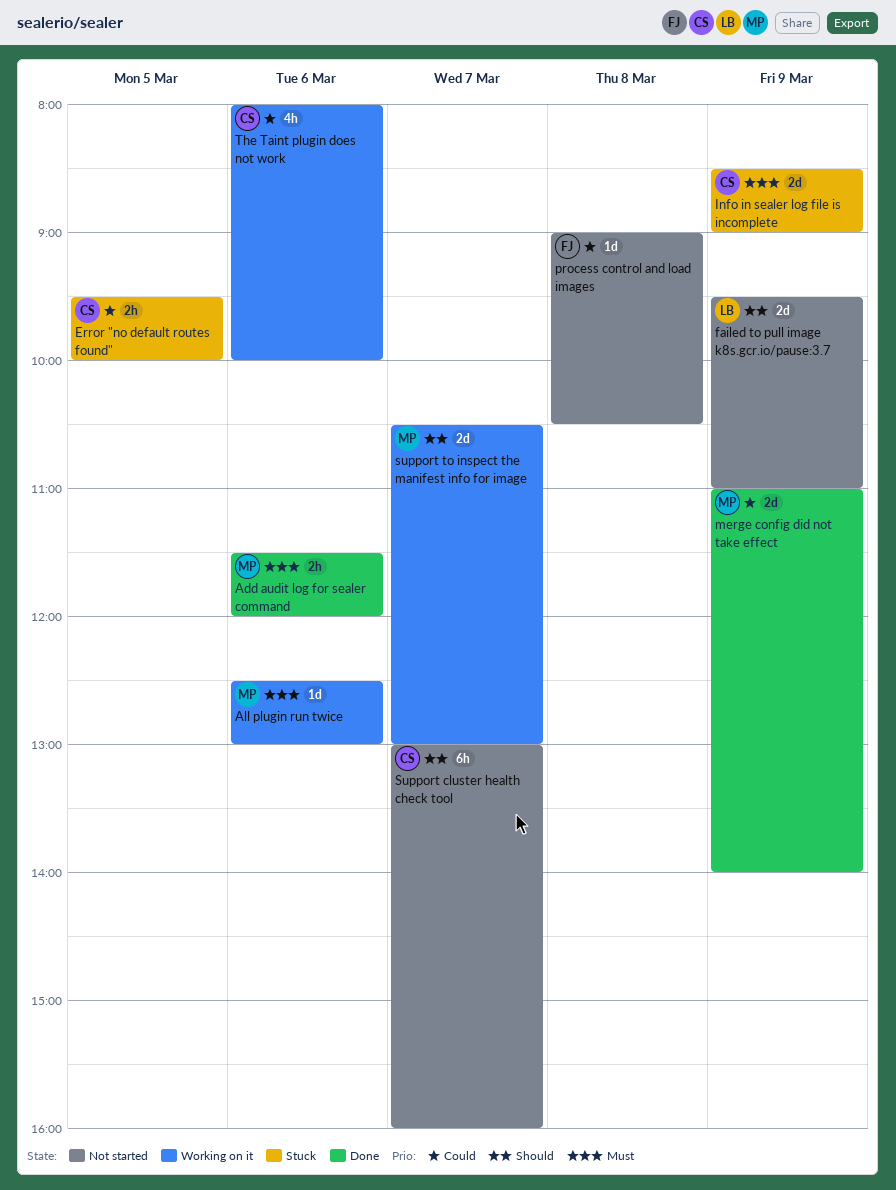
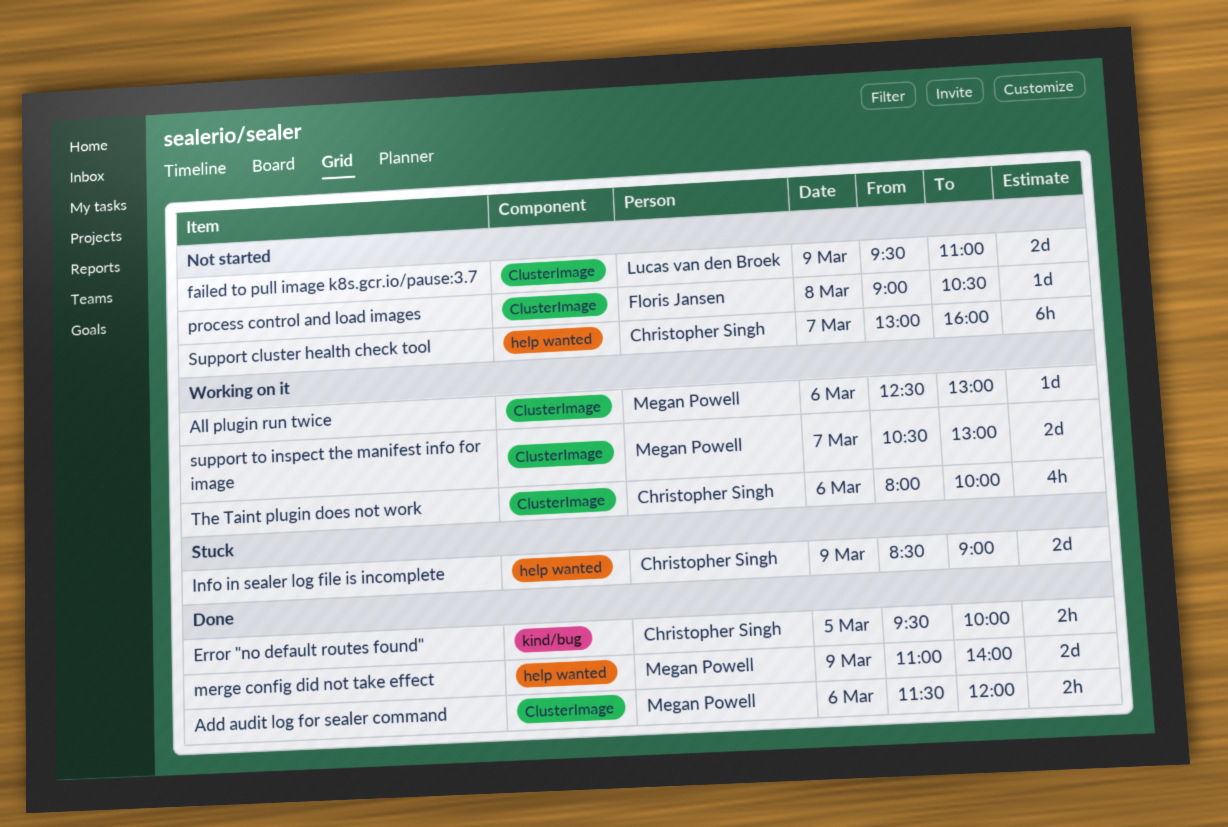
Error "no default routes found", status: Stuck -> Done

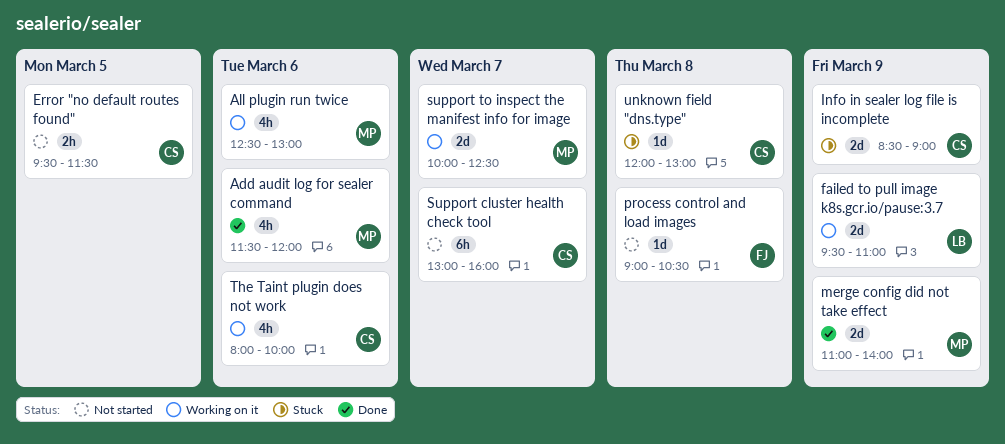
Add audit log for sealer command, estimate: 2h -> 4h
All plugin run twice, estimate: 1d -> 4h
Error "no default routes found", status: Done -> Not started
Error "no default routes found", ends: 10:00 -> 11:30
failed to pull image k8s.gcr.io/pause:3.7, status: Not started -> Working on it
support to inspect the manifest info for image, begins: 10:30 -> 10:00
support to inspect the manifest info for image, ends: 13:00 -> 12:30
unknown field "dns.type": none -> present

